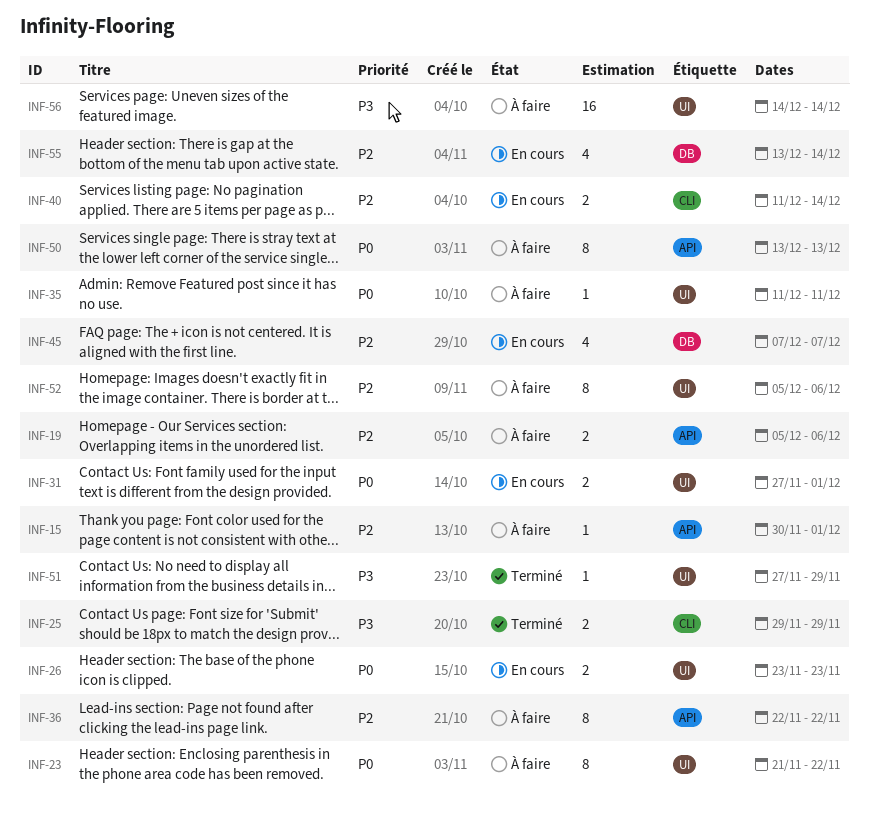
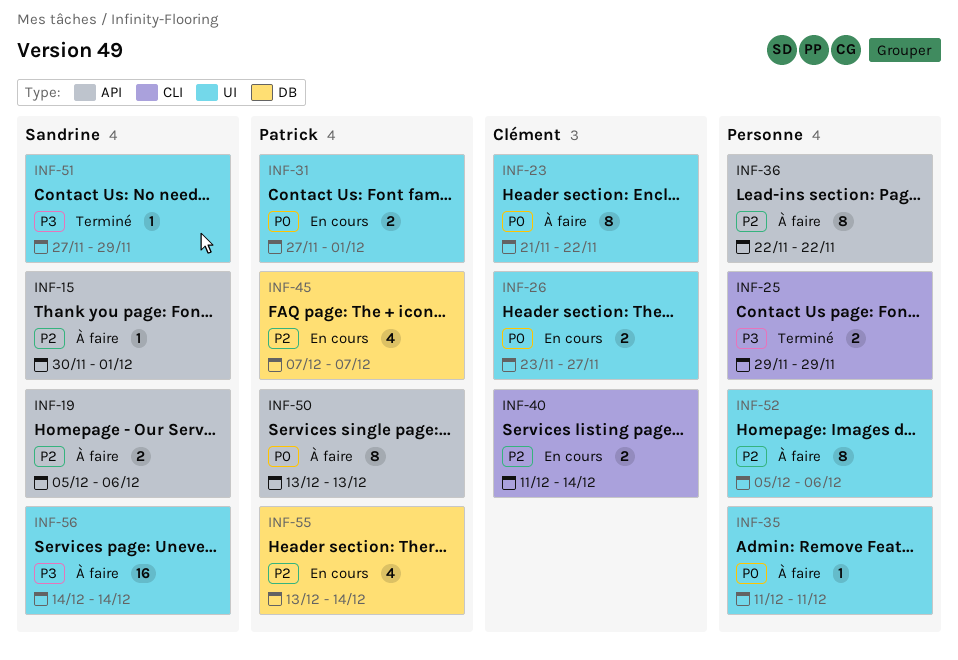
INF-26, due: Nov 23 -> Nov 27

